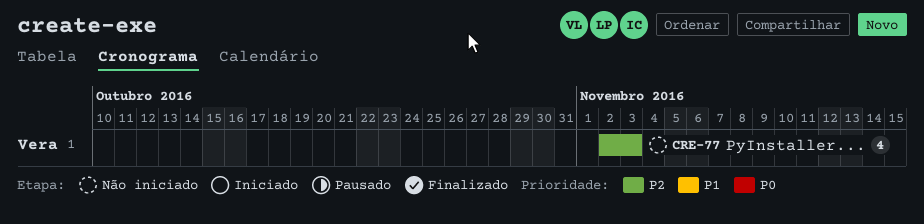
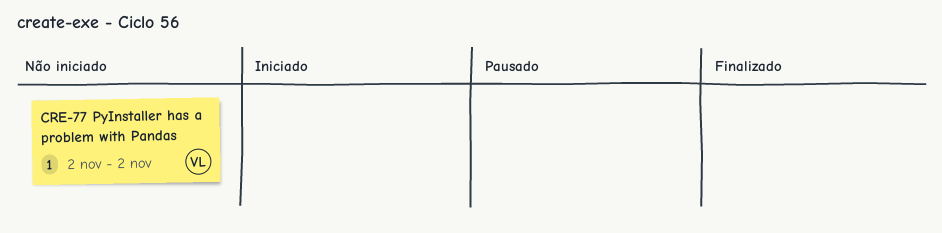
CRE-77, estimate: 4 -> 1
CRE-77, due: Nov 3 -> Nov 2

